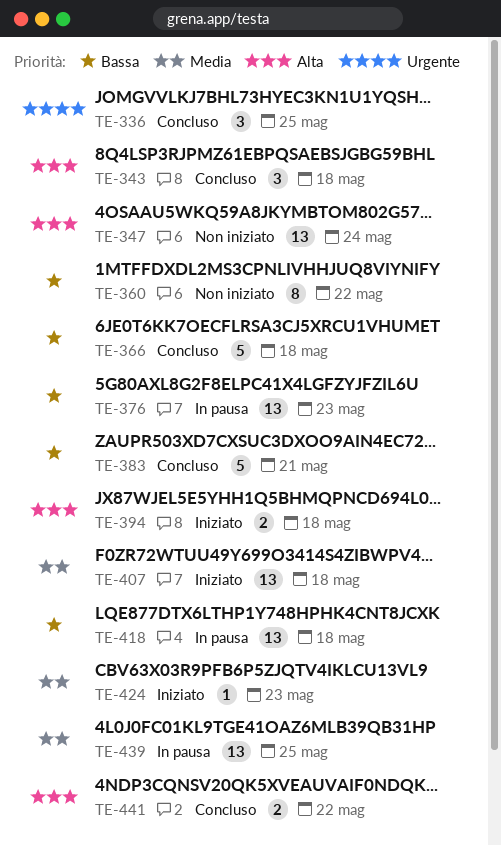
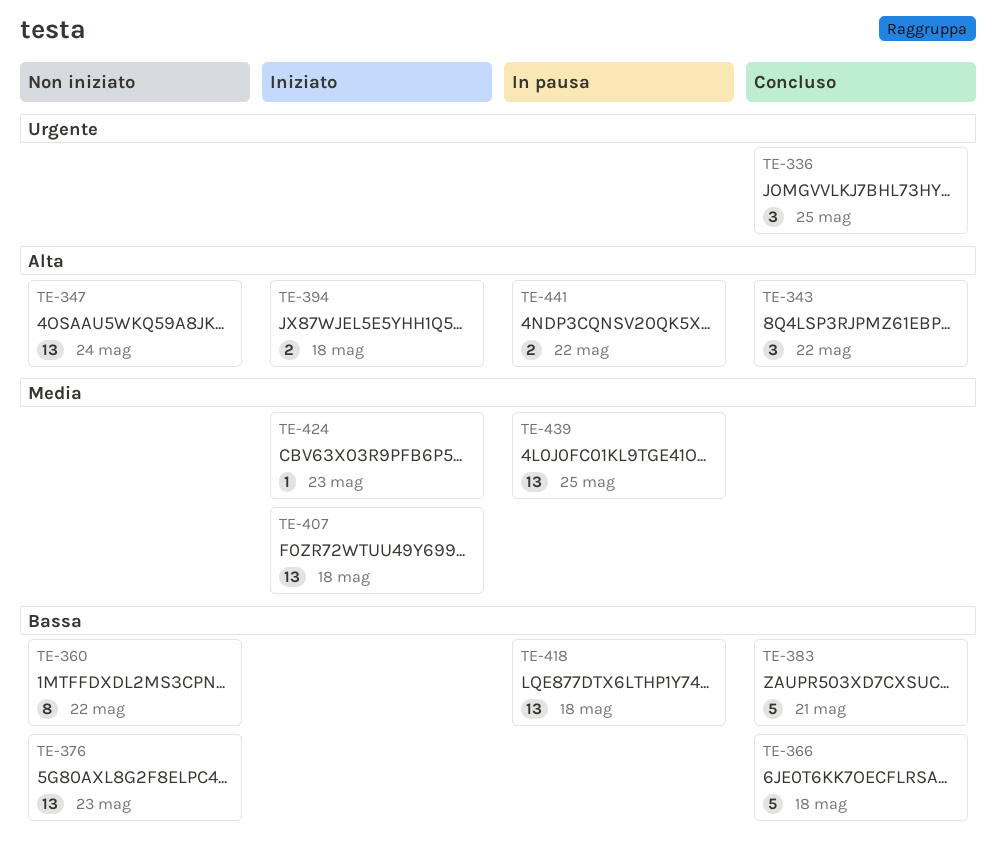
TE-343, due: May 18 -> May 22
TE-376, status: In pausa -> Non iniziato
TE-441, status: Concluso -> In pausa

